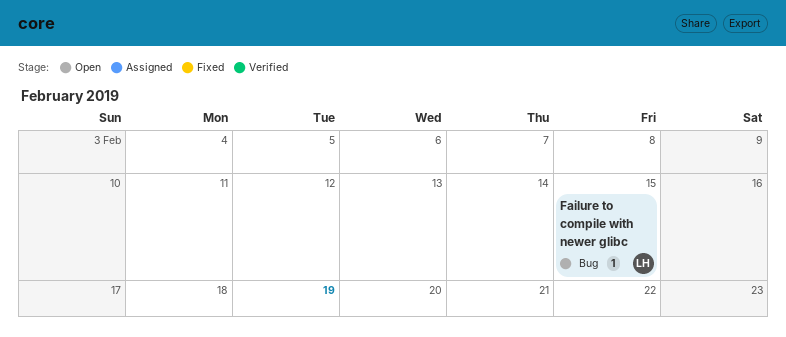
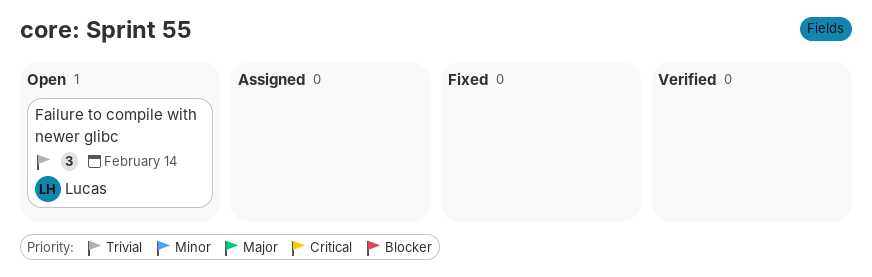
Failure to compile with newer glibc, estimate: 1 -> 3
Failure to compile with newer glibc, due: Feb 15 -> Feb 14

